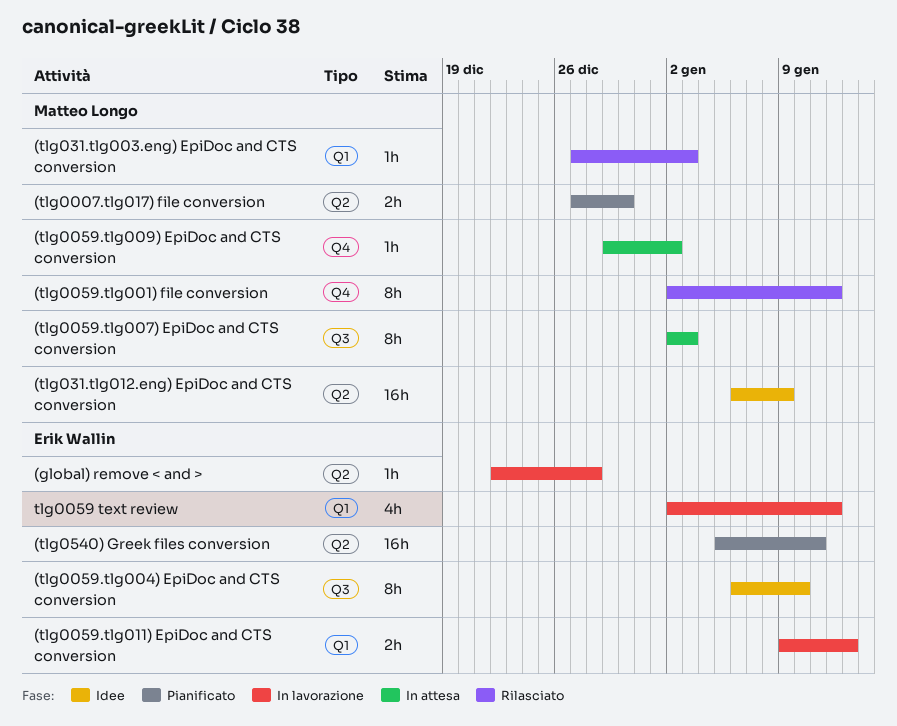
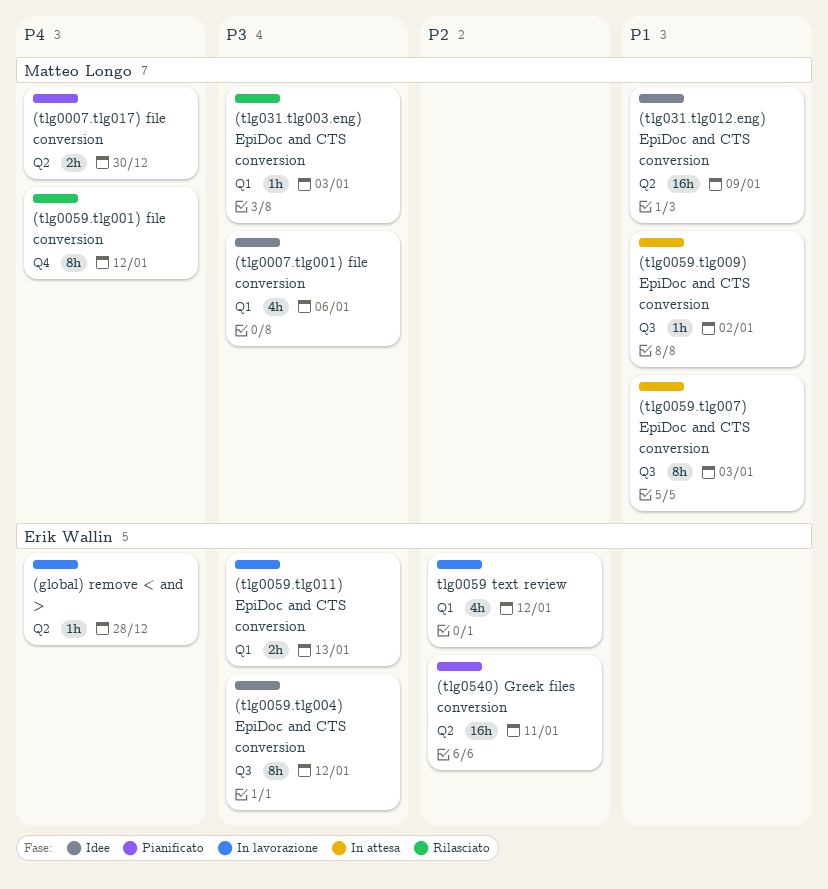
(tlg0007.tlg001) file conversion: none -> present
(tlg0059.tlg004) EpiDoc and CTS conversion, due: Jan 10 -> Jan 12
(tlg0059.tlg009) EpiDoc and CTS conversion, label: Q4 -> Q3

